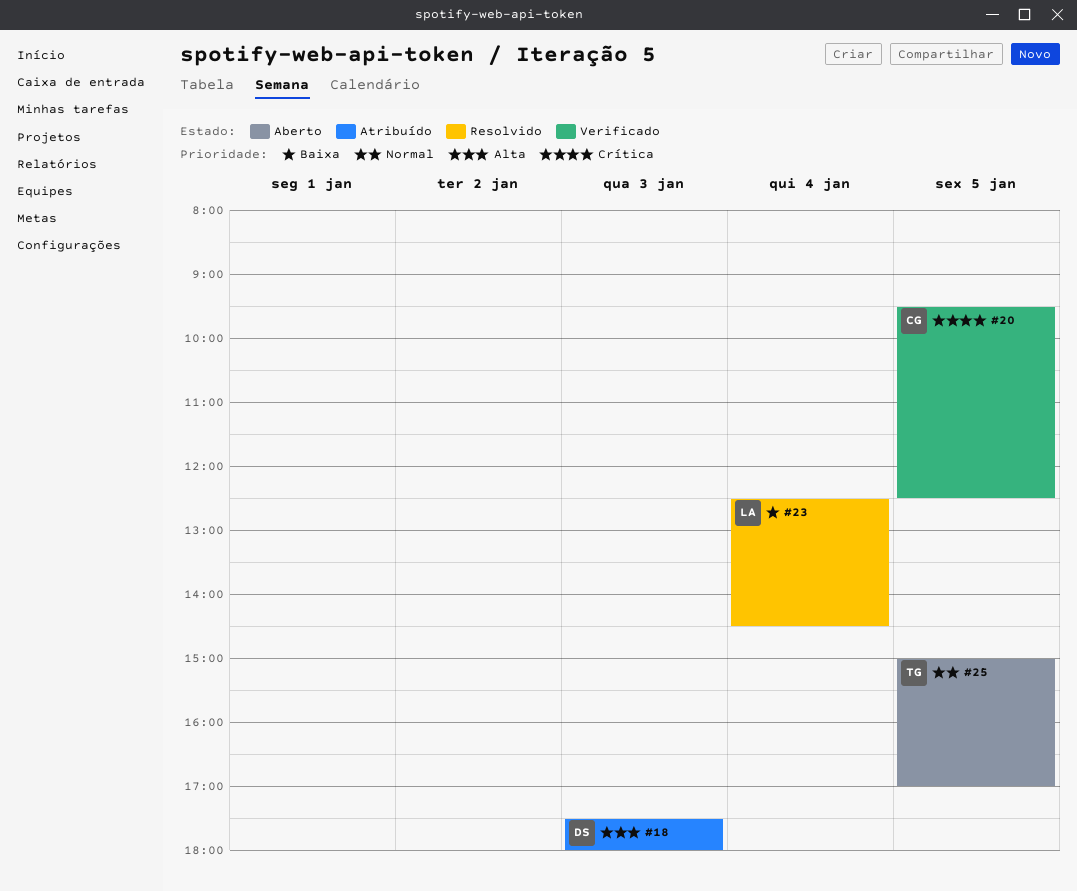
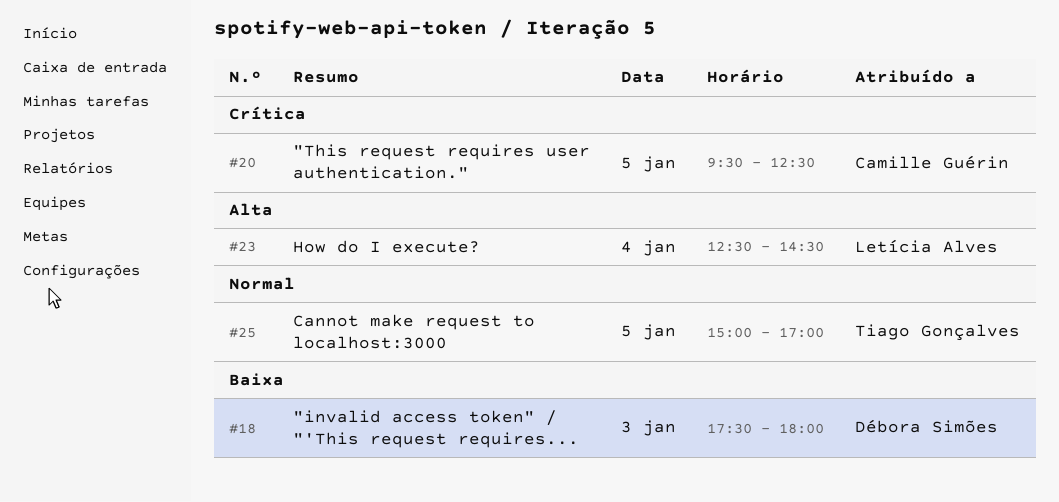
#18, priority: Alta -> Baixa
#23, priority: Baixa -> Alta

